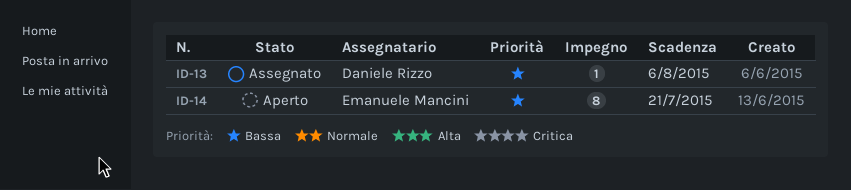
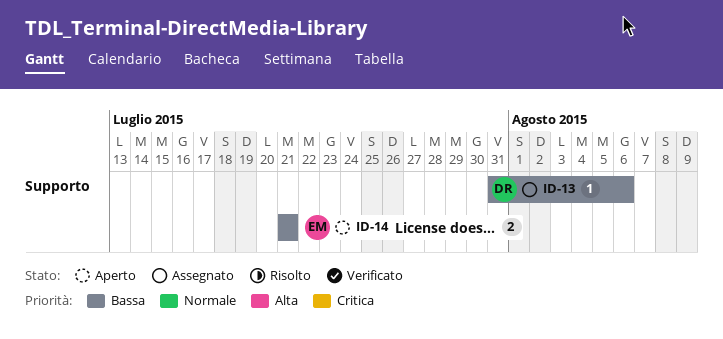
ID-14, estimate: 8 -> 2

